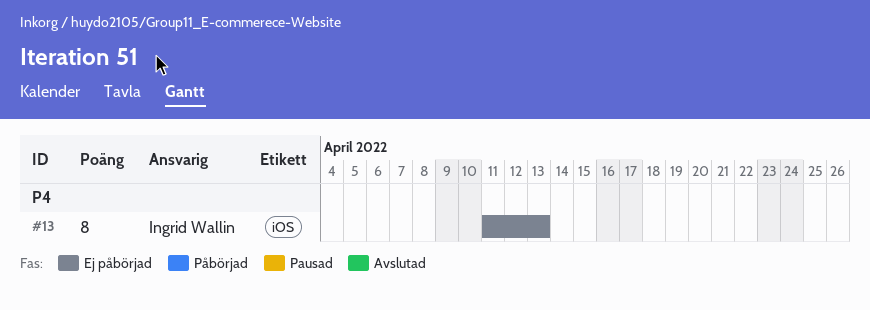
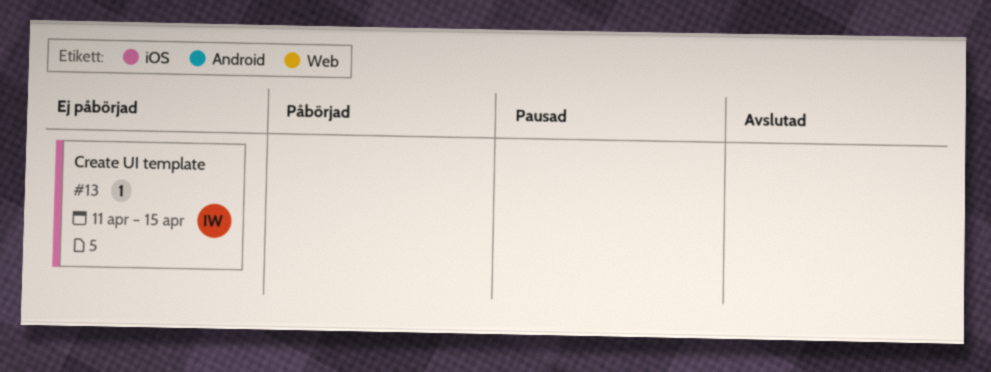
#13, estimate: 8 -> 1
#13, due: Apr 13 -> Apr 15

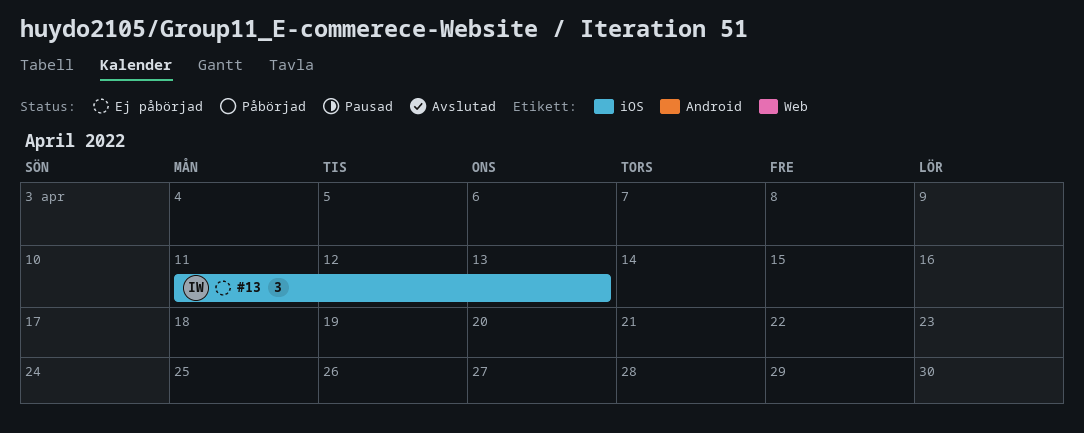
#13, estimate: 1 -> 3
#13, due: Apr 15 -> Apr 13

